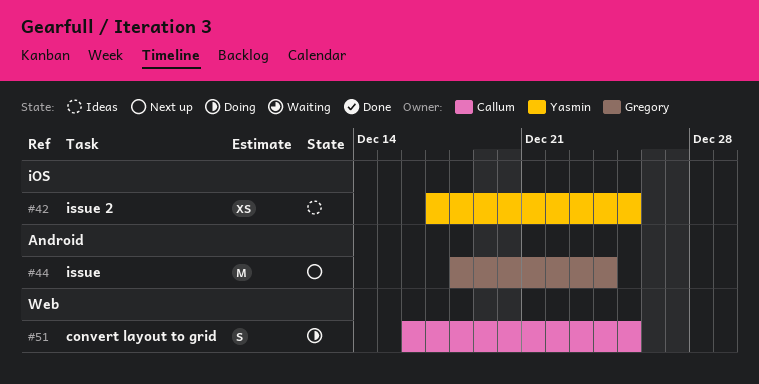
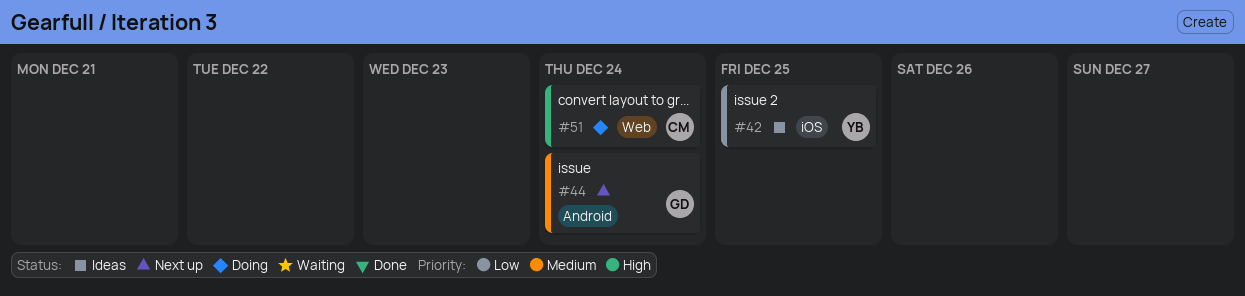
#51, due: Dec 25 -> Dec 24

